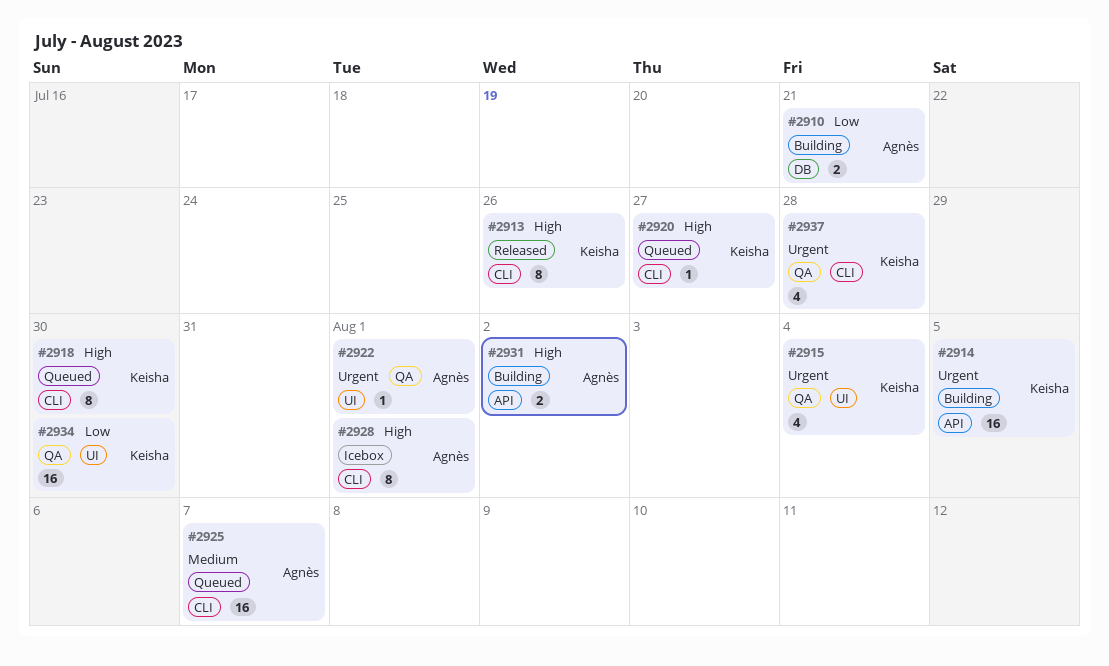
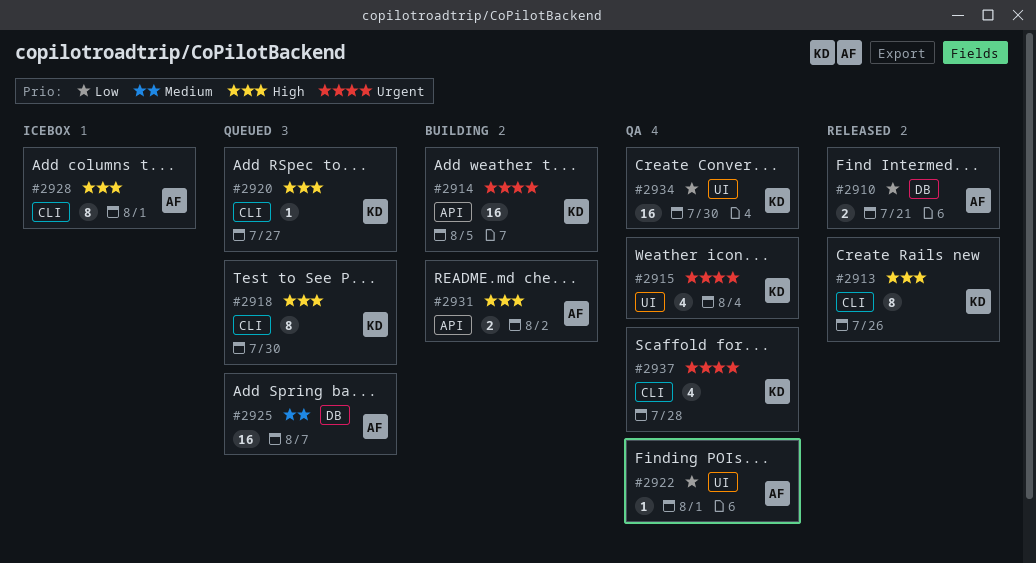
#2910, status: Building -> Released
#2922, priority: Urgent -> Low
#2925, label: CLI -> DB

